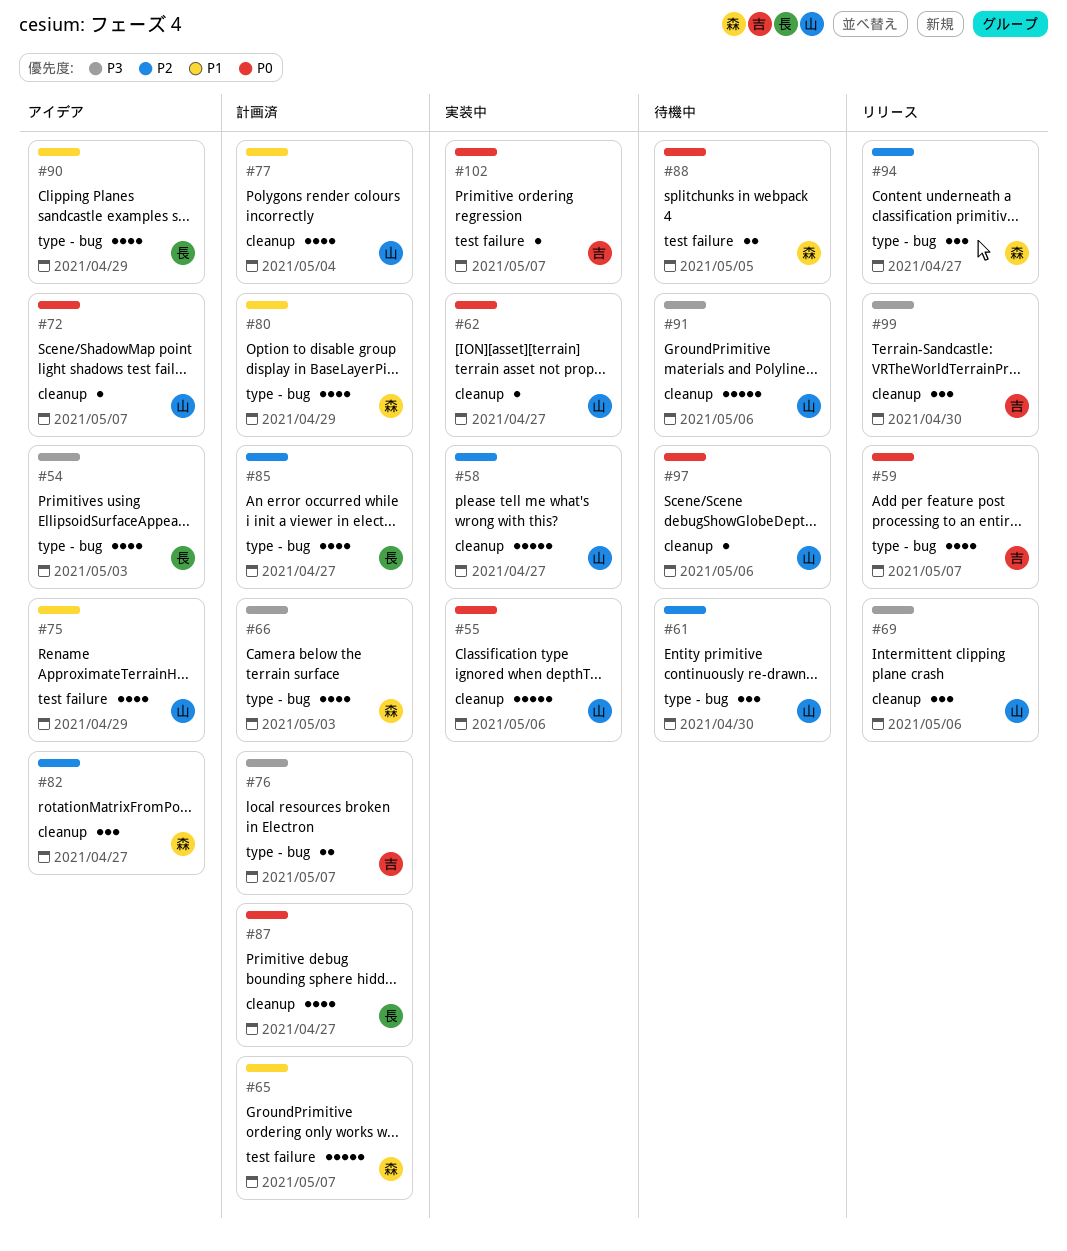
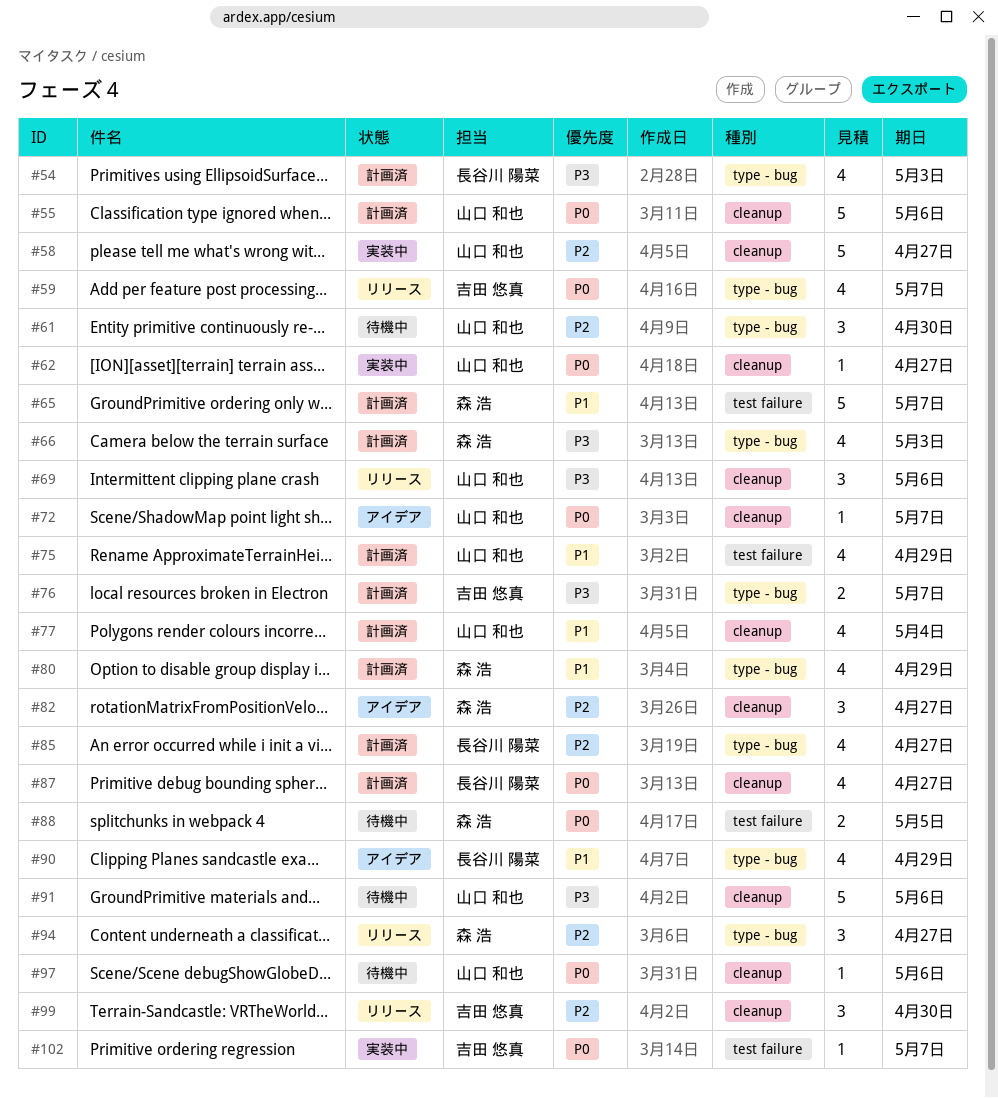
#54, status: アイデア -> 計画済
#55, status: 実装中 -> 計画済
#75, status: アイデア -> 計画済
#99, priority: P3 -> P2

